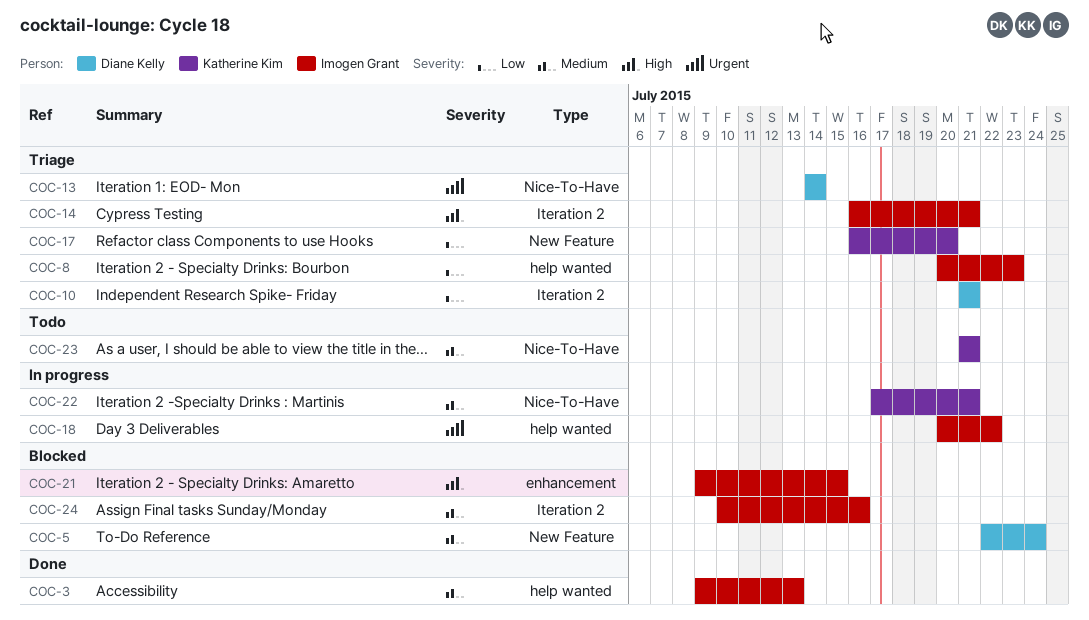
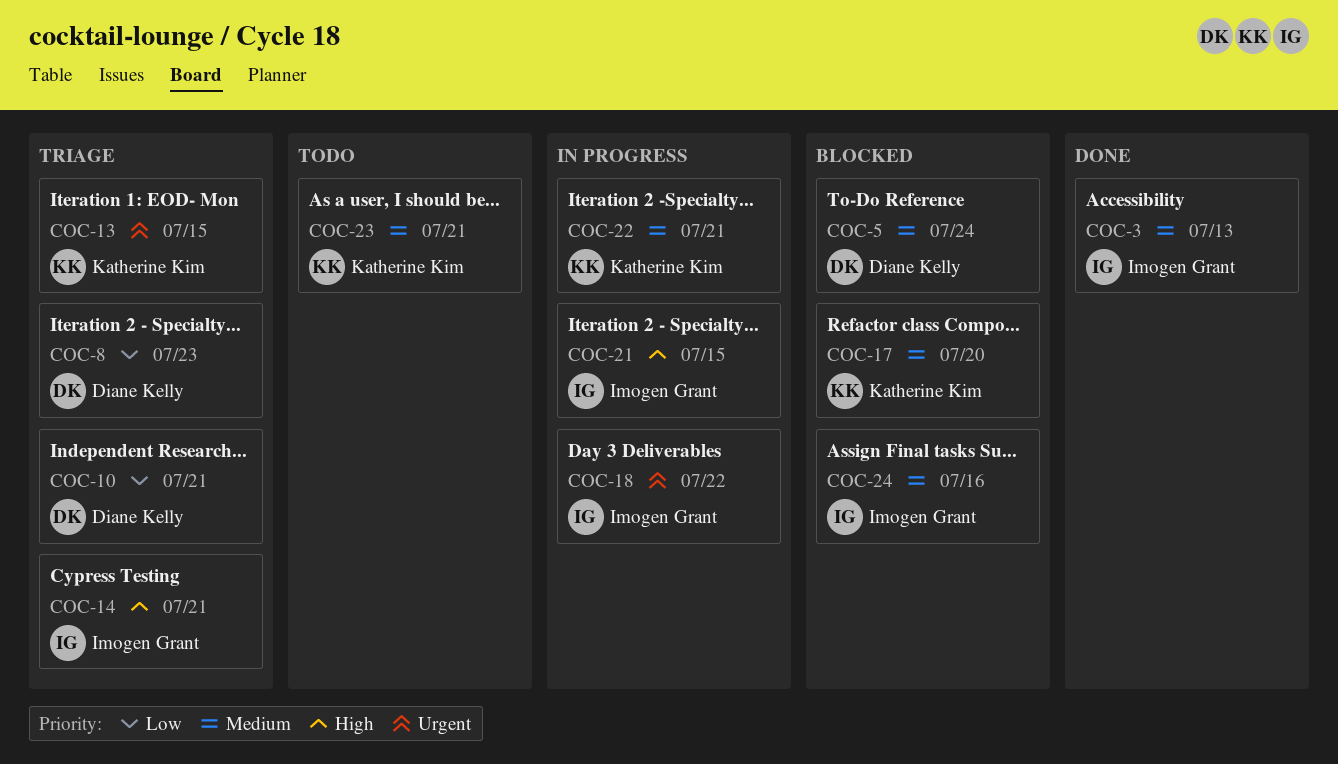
COC-8, owner: Imogen Grant -> Diane Kelly
COC-13, owner: Diane Kelly -> Katherine Kim
COC-13, due: Jul 14 -> Jul 15
COC-17, status: Triage -> Blocked
COC-17, priority: Low -> Medium
COC-21, status: Blocked -> In progress

